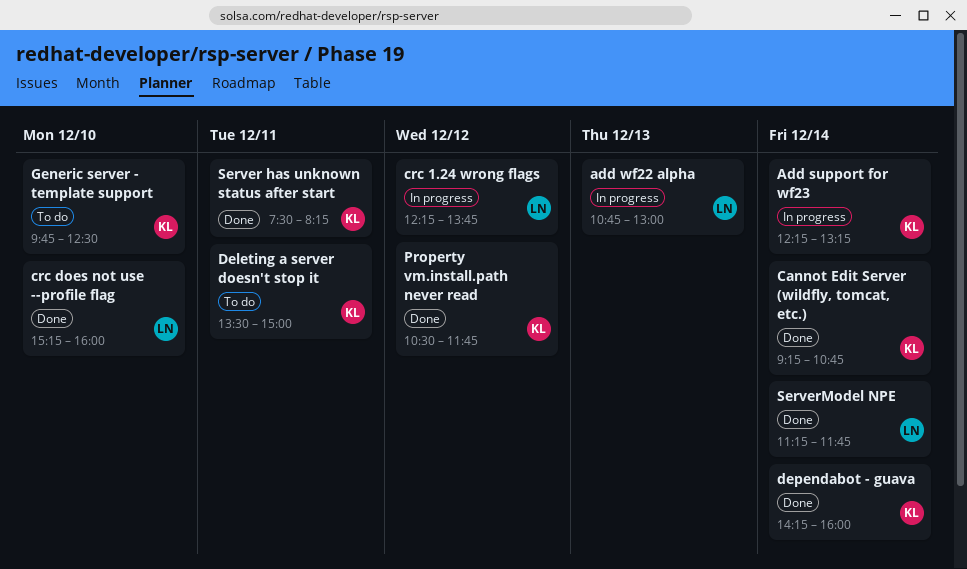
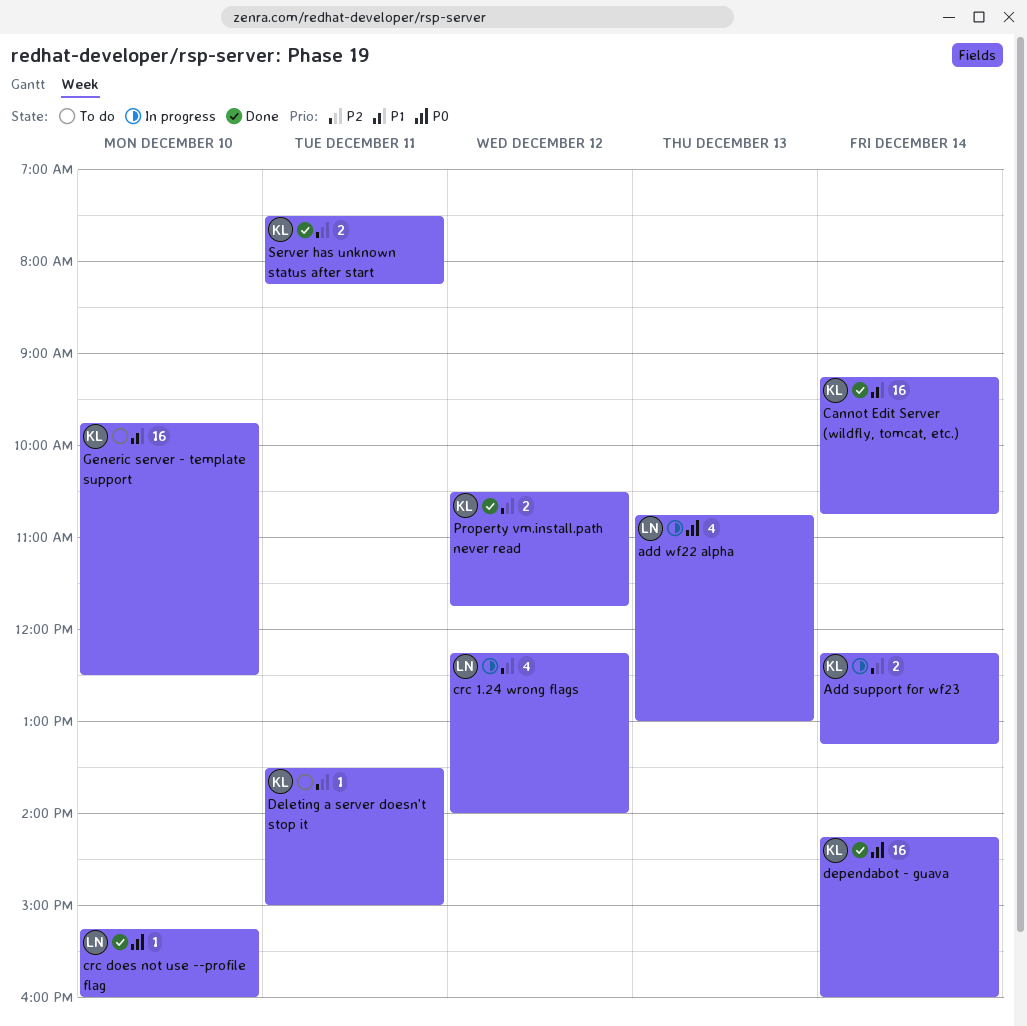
crc 1.24 wrong flags, ends: 13:45 -> 14:00
ServerModel NPE: present -> none

